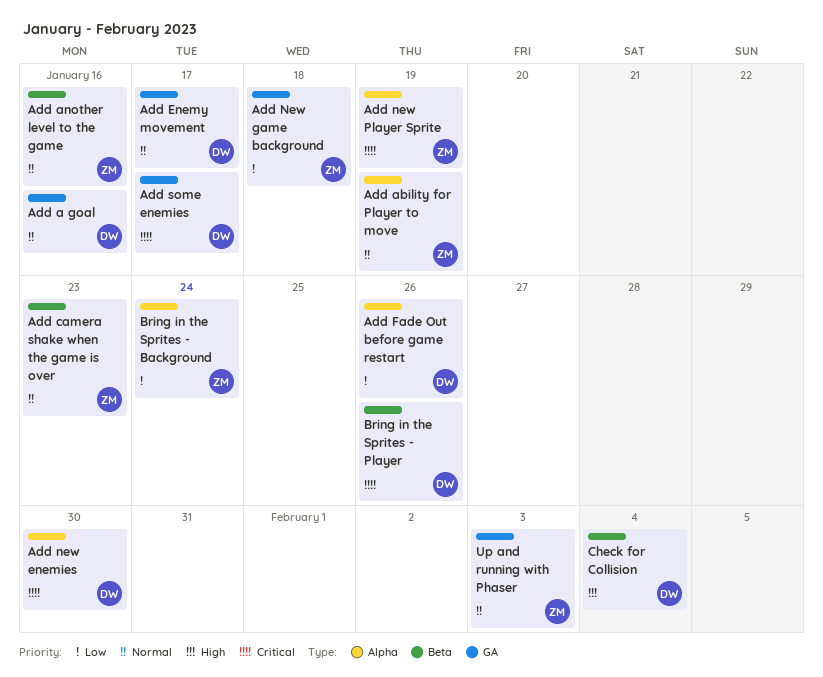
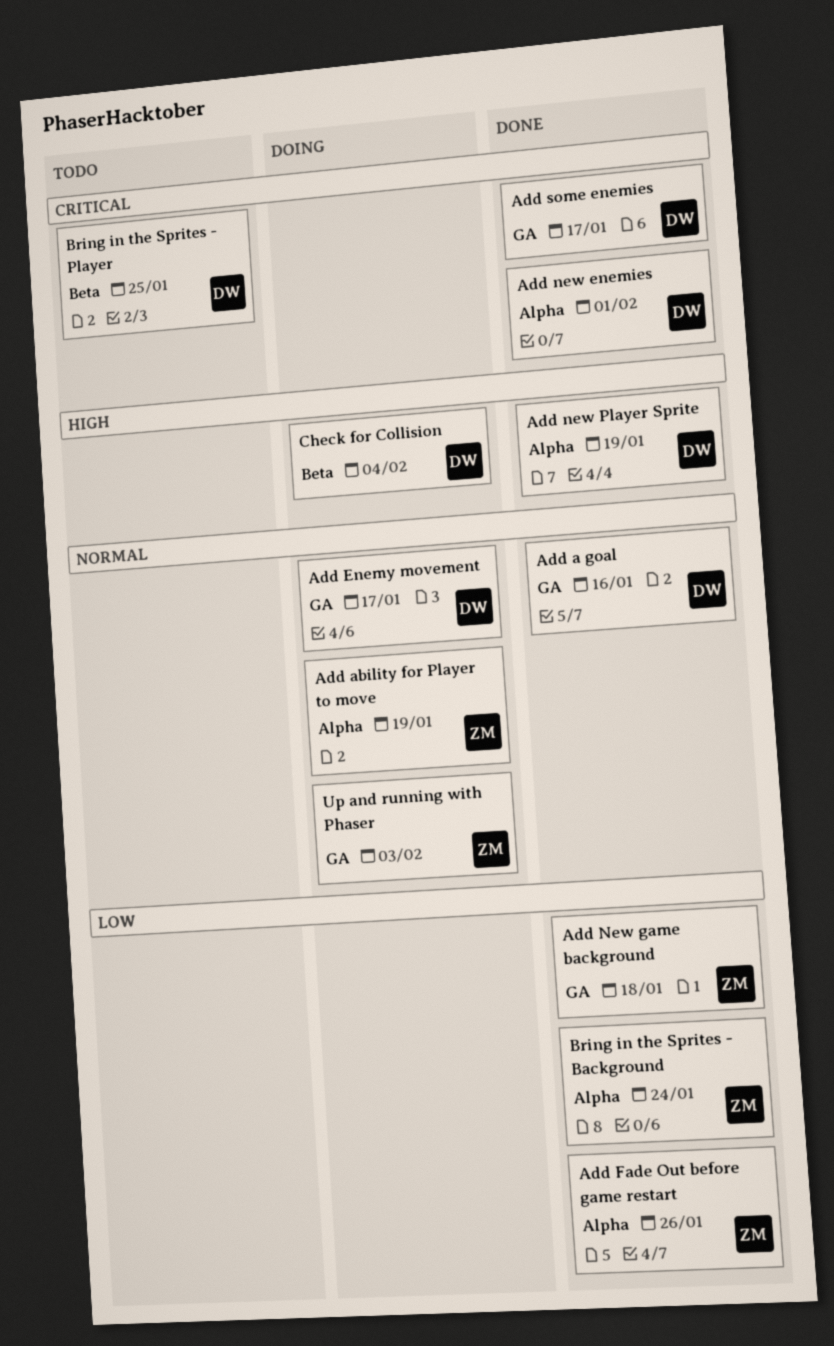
Add another level to the game: present -> none
Add camera shake when the game is over: present -> none
Add Fade Out before game restart, owner: DW -> ZM
Add new enemies, due: Jan 30 -> Feb 1
Add new Player Sprite, owner: ZM -> DW
Add new Player Sprite, priority: Critical -> High
Bring in the Sprites - Player, due: Jan 26 -> Jan 25

